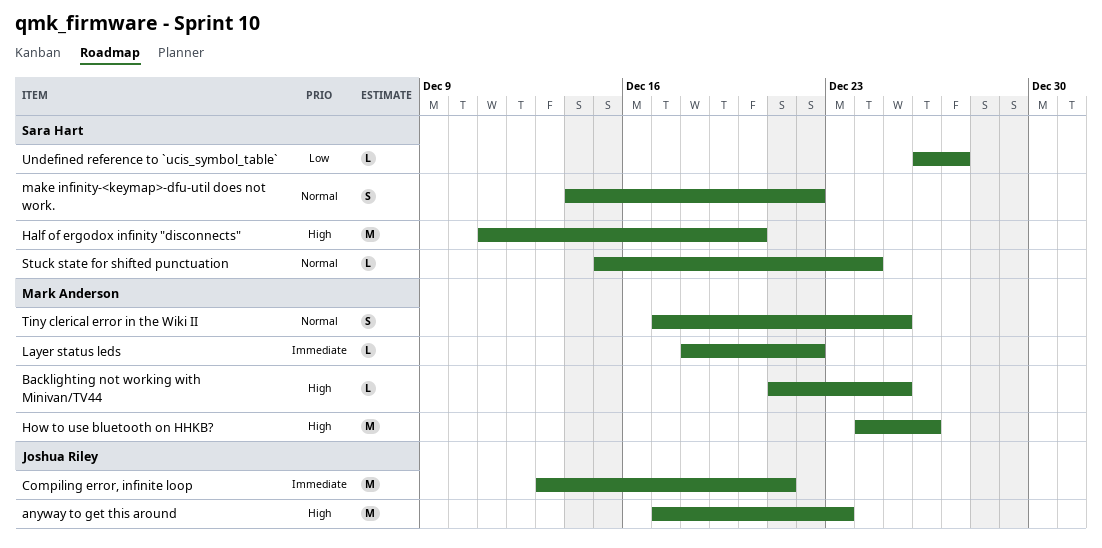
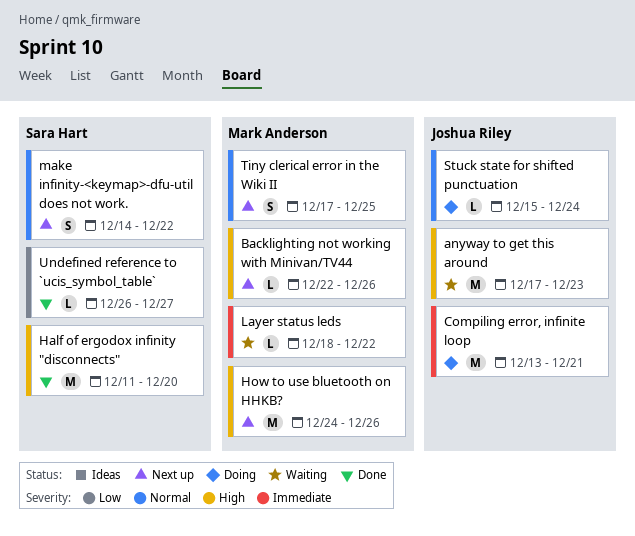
Backlighting not working with Minivan/TV44, start: Dec 21 -> Dec 22
Backlighting not working with Minivan/TV44, due: Dec 25 -> Dec 26
Stuck state for shifted punctuation, owner: Sara Hart -> Joshua Riley

